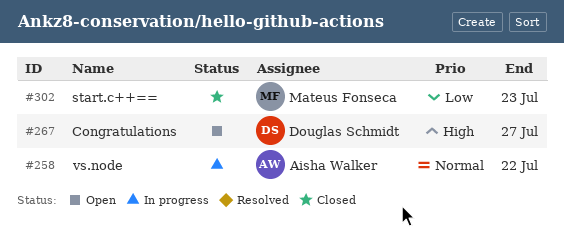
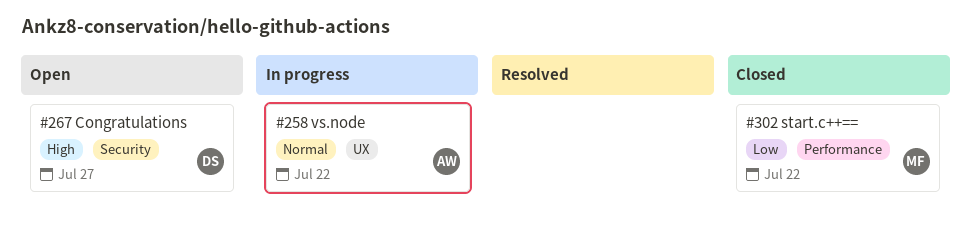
#302, due: Jul 23 -> Jul 22

